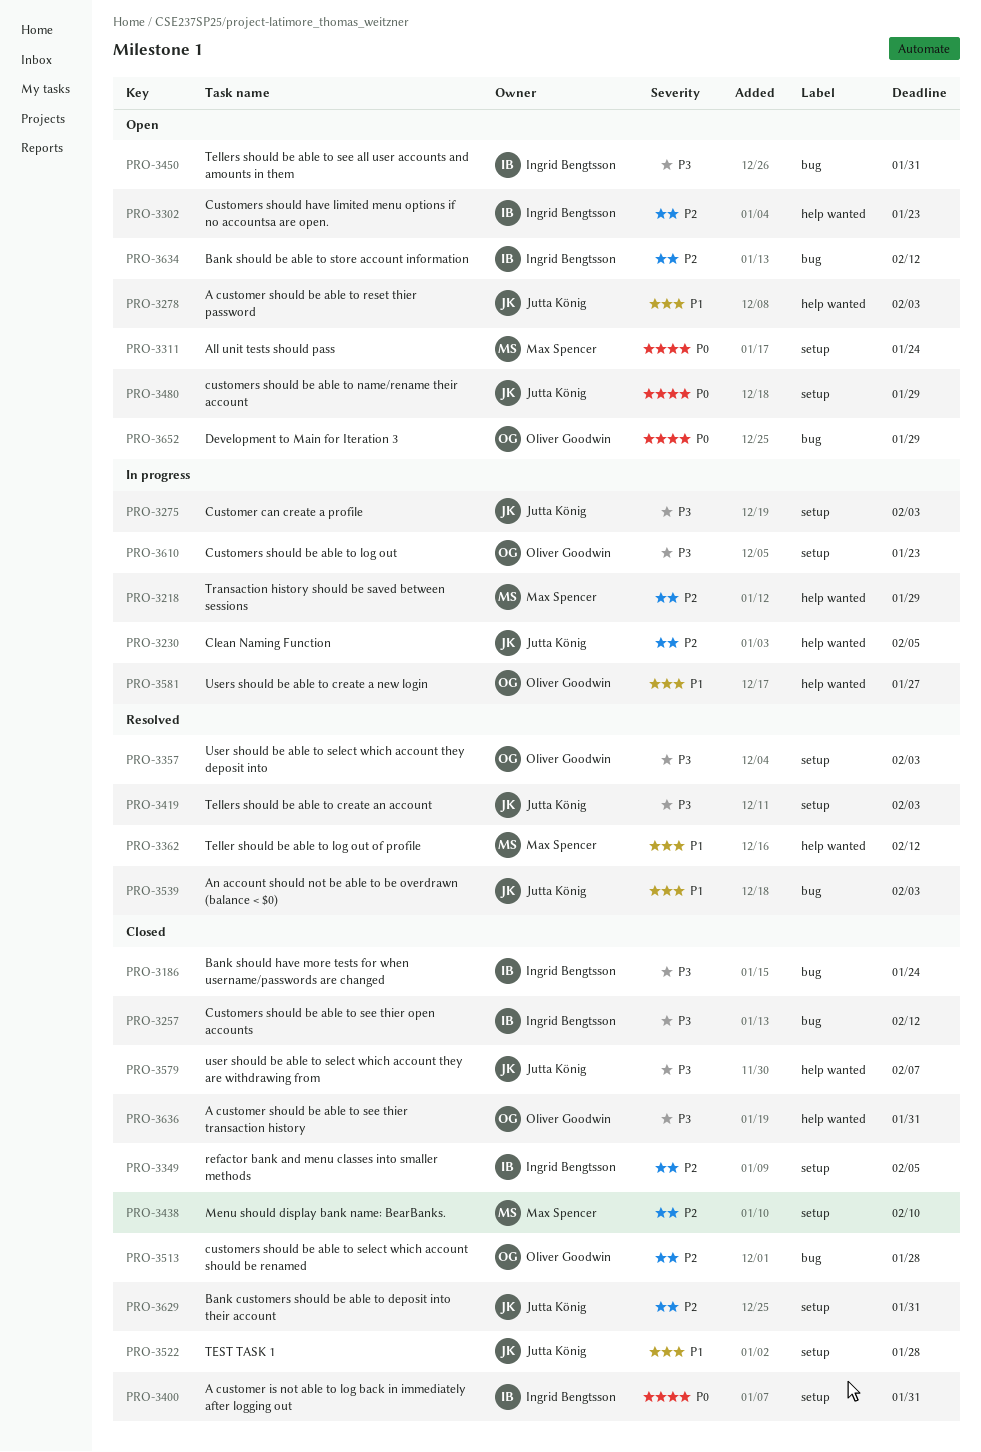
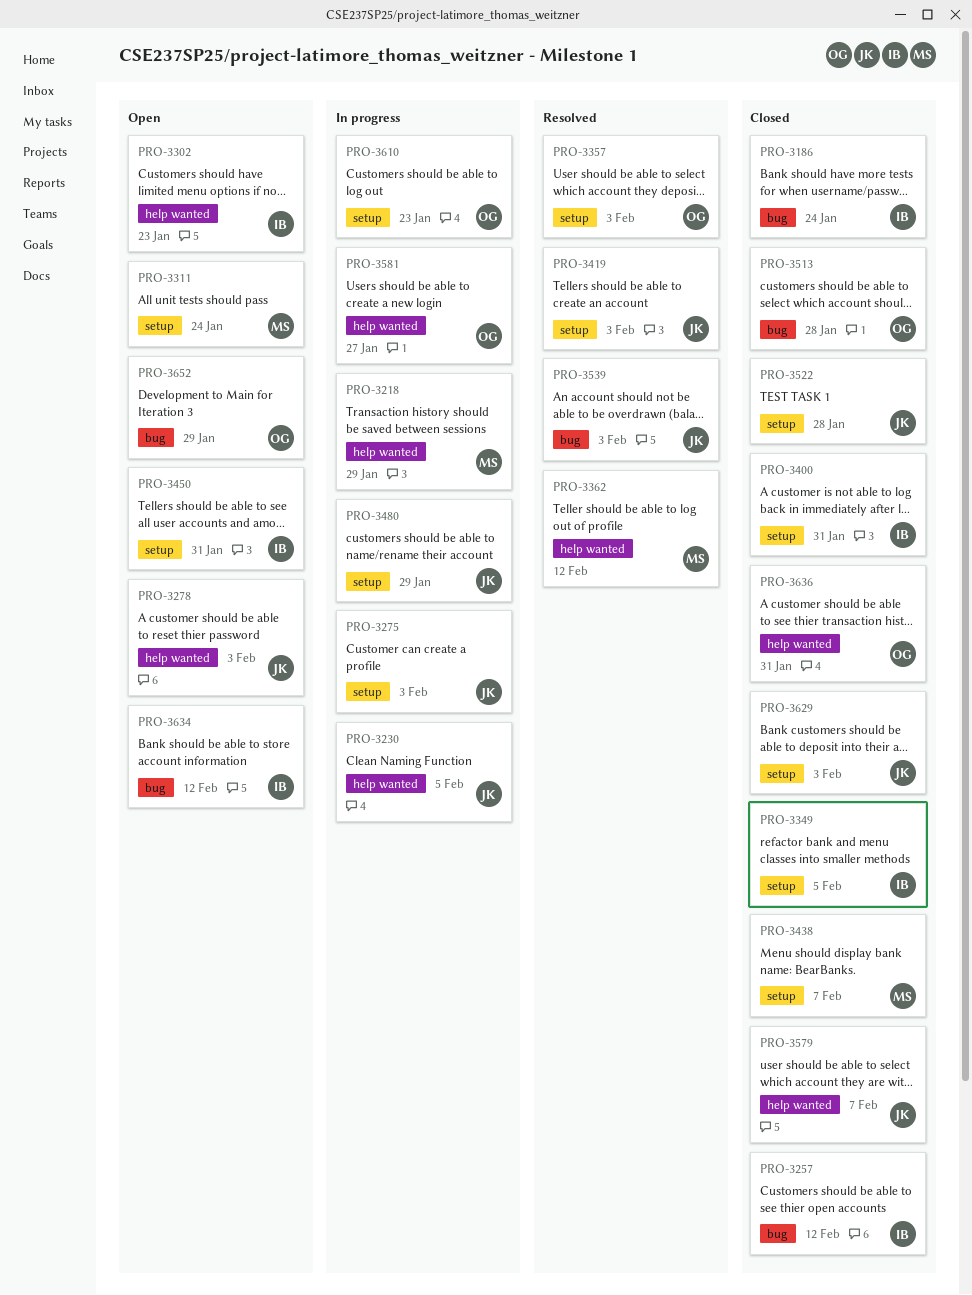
PRO-3438, due: Feb 10 -> Feb 7
PRO-3450, label: bug -> setup
PRO-3480, status: Open -> In progress
PRO-3629, due: Jan 31 -> Feb 3

